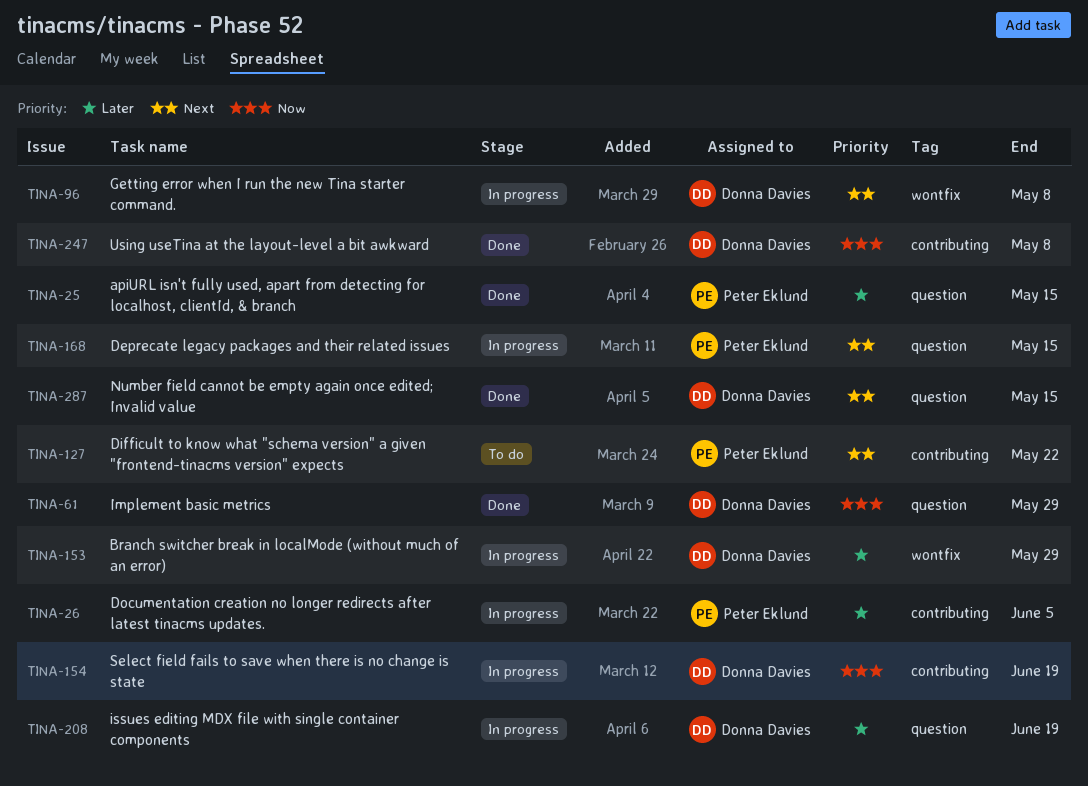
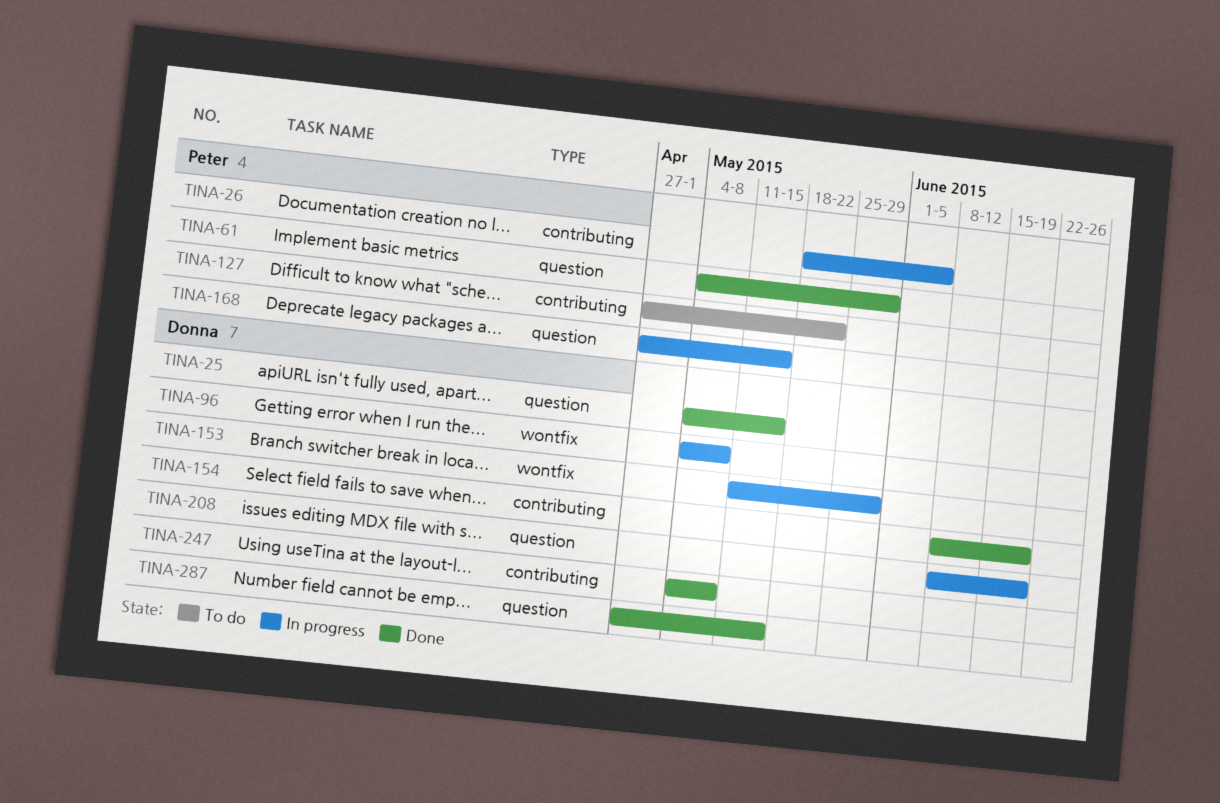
TINA-25, owner: Peter Eklund -> Donna Davies
TINA-61, owner: Donna Davies -> Peter Eklund
TINA-154, status: In progress -> Done

